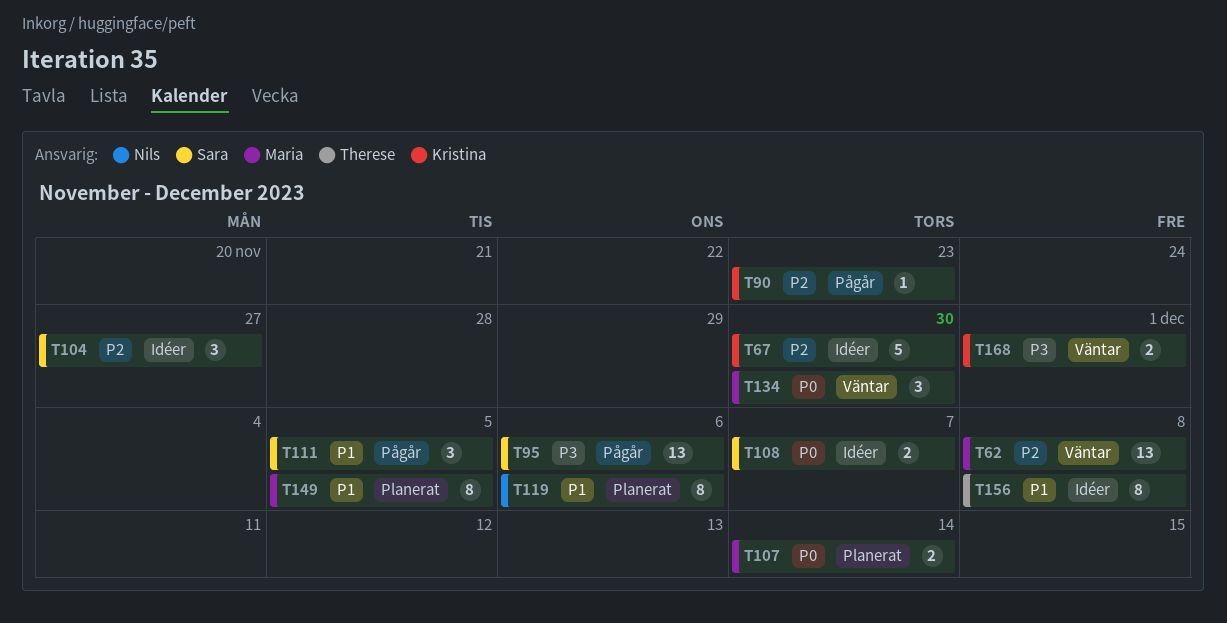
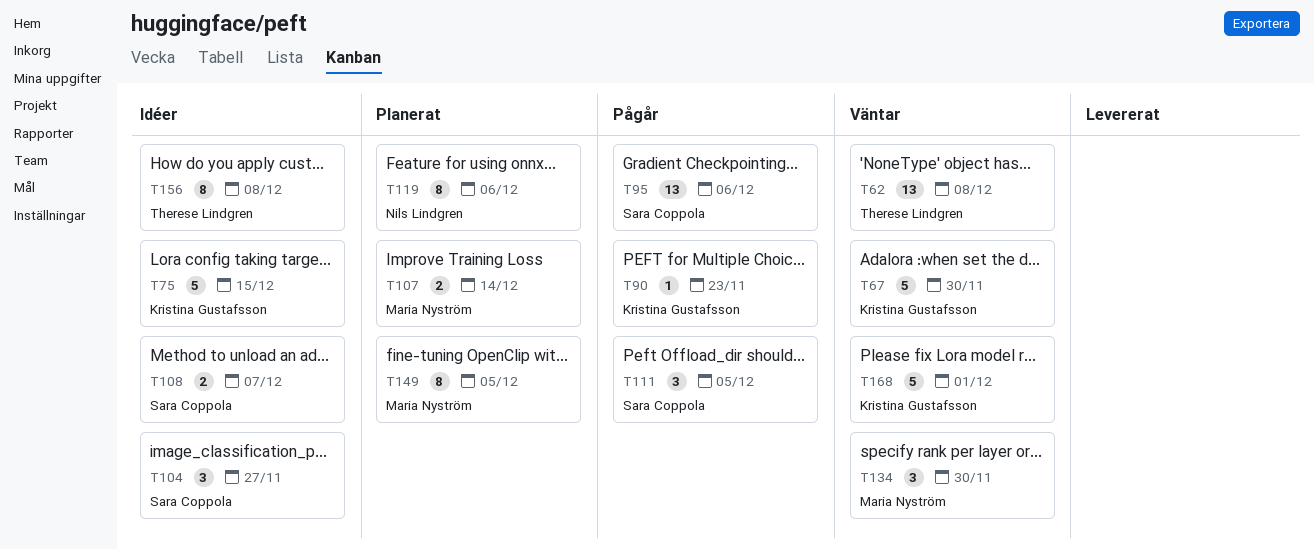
T62, owner: Maria Nyström -> Therese Lindgren
T67, status: Idéer -> Väntar
T75: none -> present
T168, estimate: 2 -> 5

